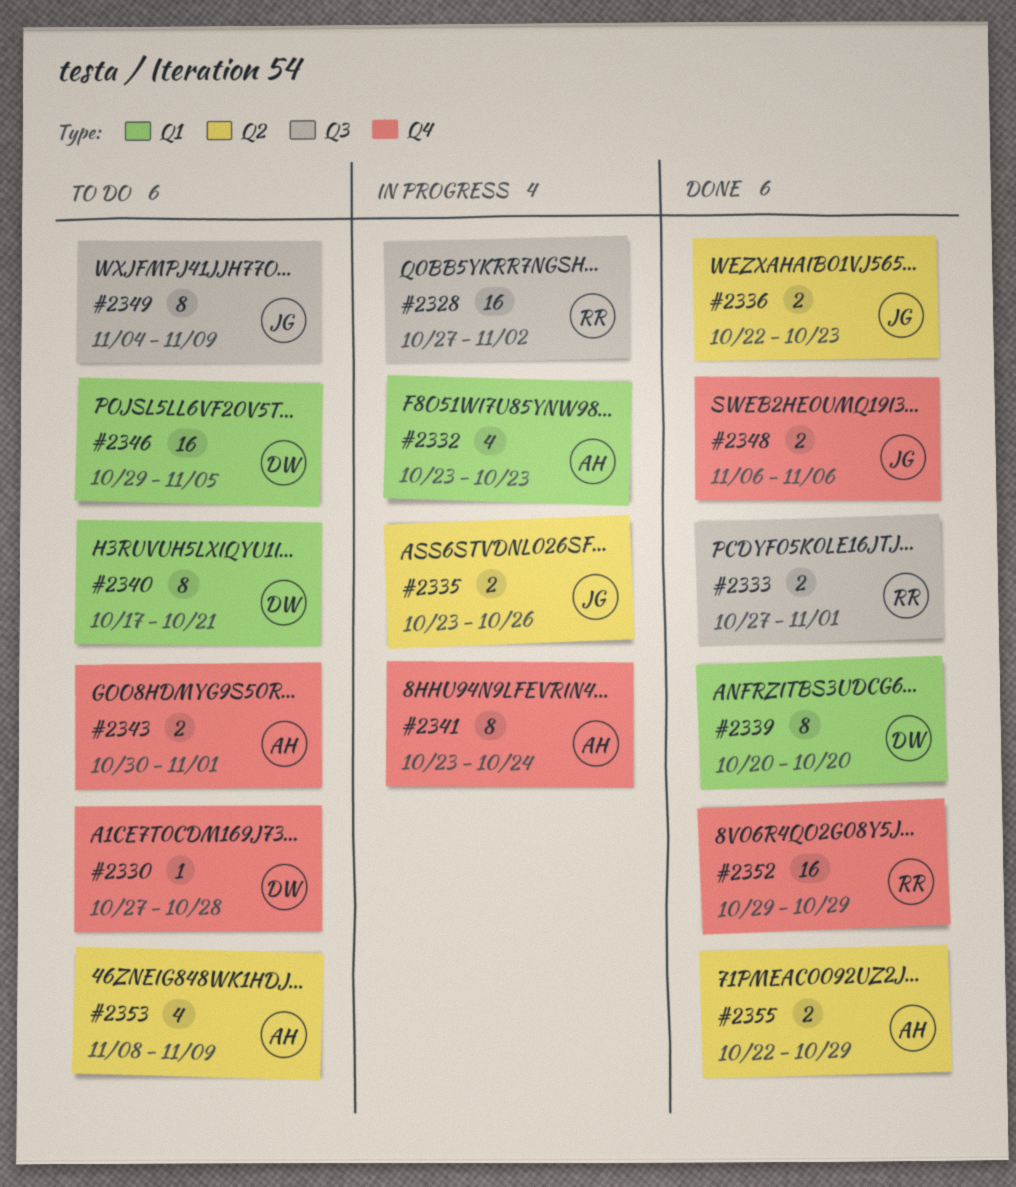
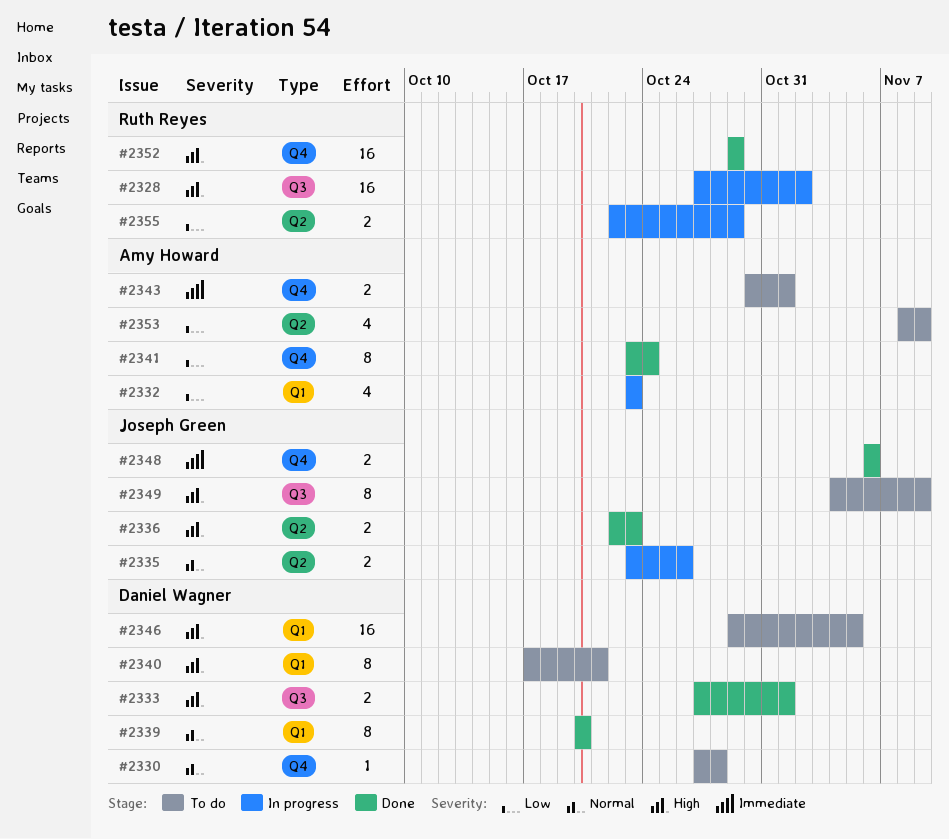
#2333, owner: Ruth Reyes -> Daniel Wagner
#2341, status: In progress -> Done
#2355, status: Done -> In progress
#2355, owner: Amy Howard -> Ruth Reyes

